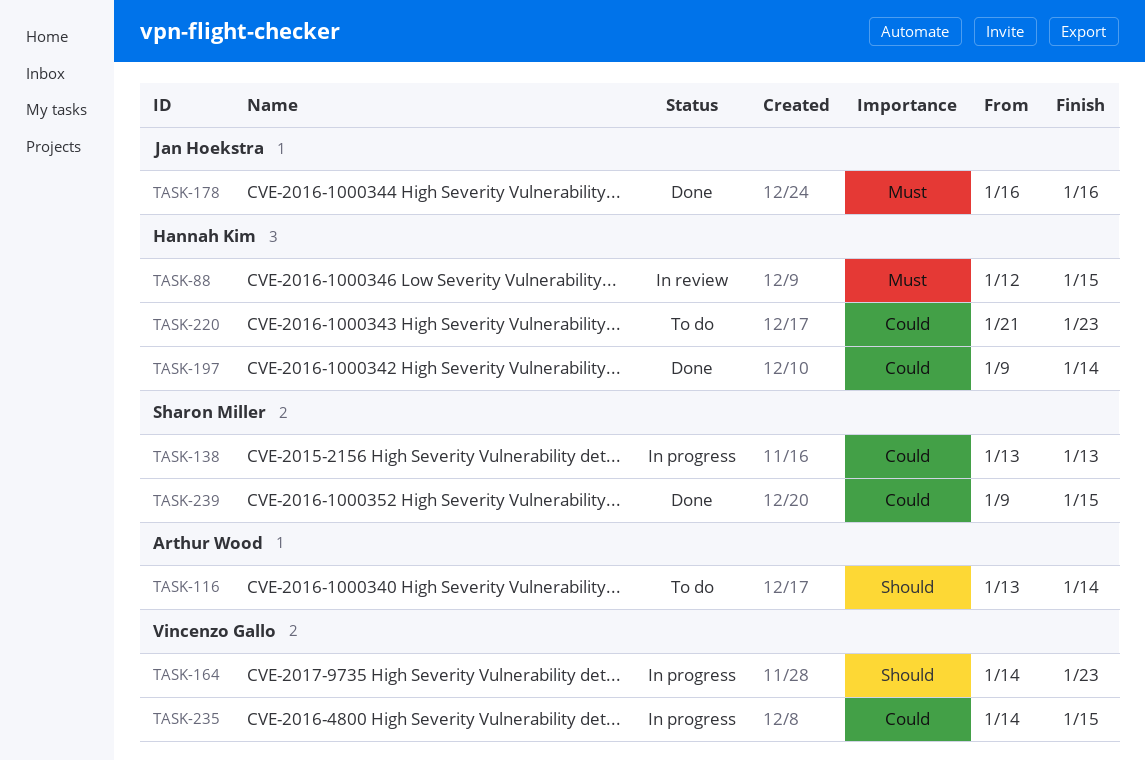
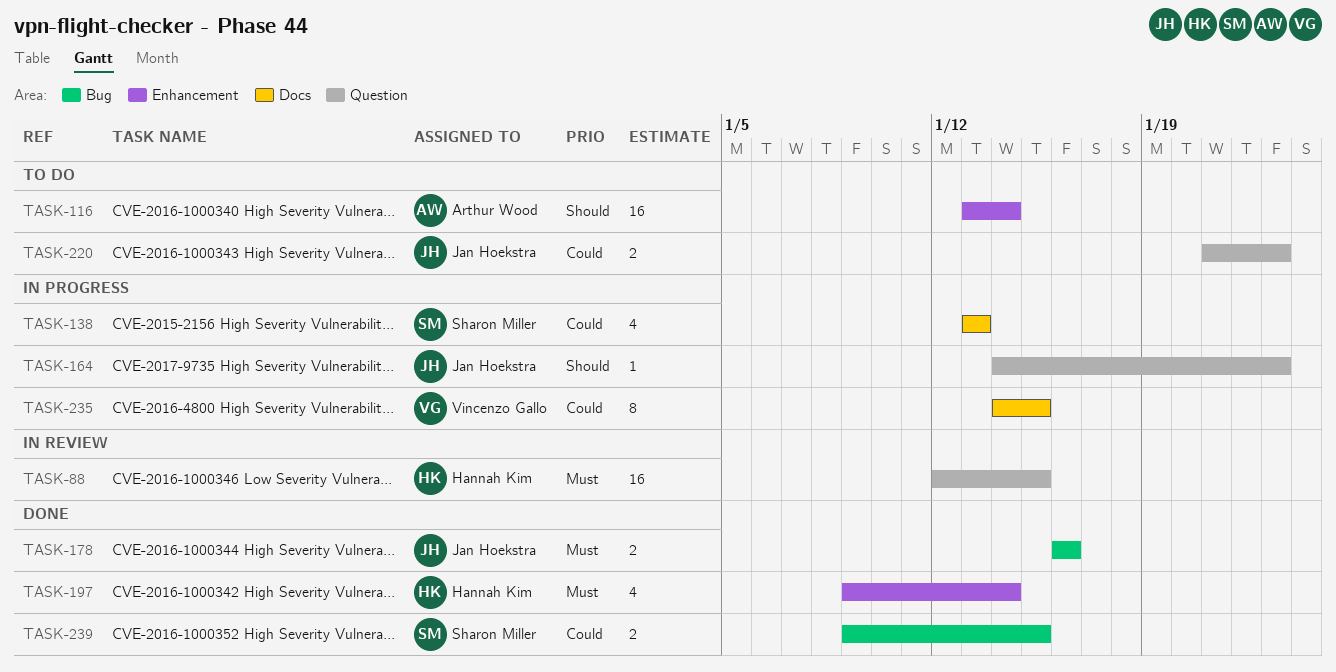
TASK-164, owner: Vincenzo Gallo -> Jan Hoekstra
TASK-197, priority: Could -> Must
TASK-220, owner: Hannah Kim -> Jan Hoekstra

